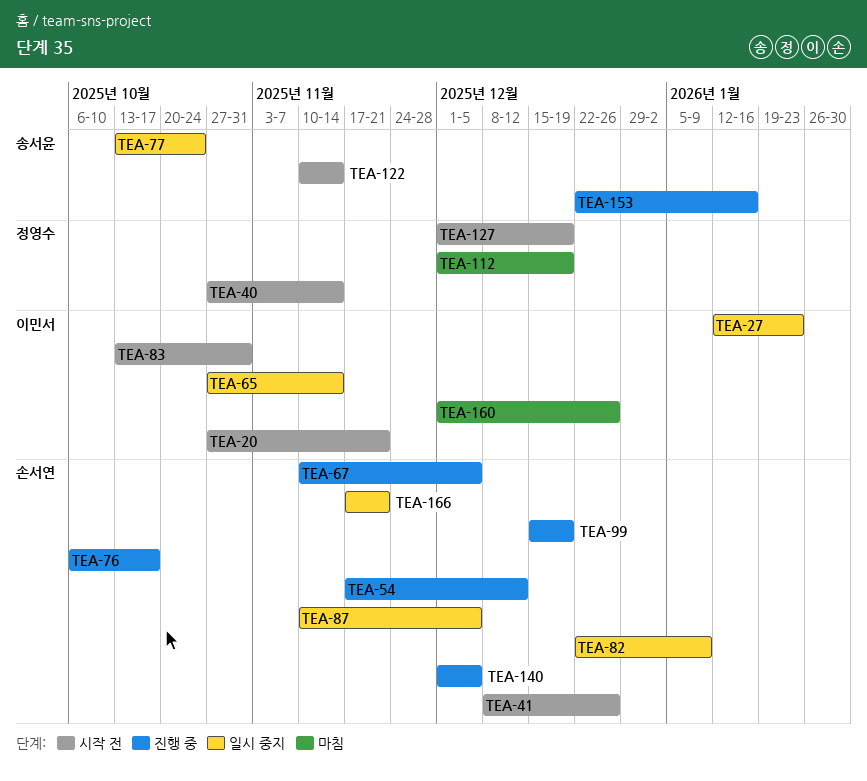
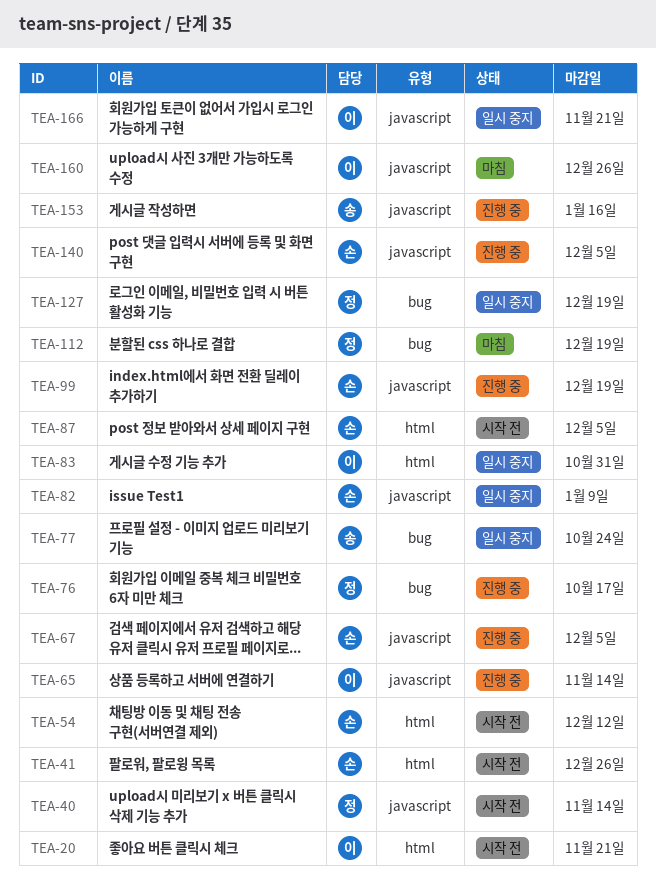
TEA-27: present -> none
TEA-54, status: 진행 중 -> 시작 전
TEA-65, status: 일시 중지 -> 진행 중
TEA-76, owner: 손서연 -> 정영수
TEA-83, status: 시작 전 -> 일시 중지
TEA-87, status: 일시 중지 -> 시작 전
TEA-122: present -> none
TEA-127, status: 시작 전 -> 일시 중지
TEA-166, owner: 손서연 -> 이민서

